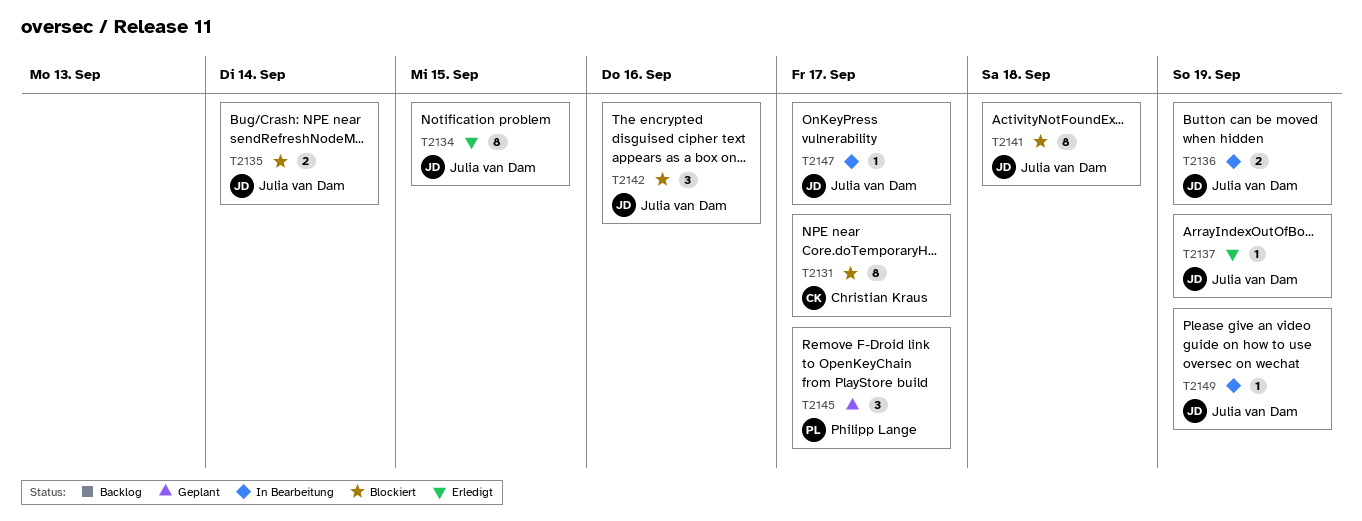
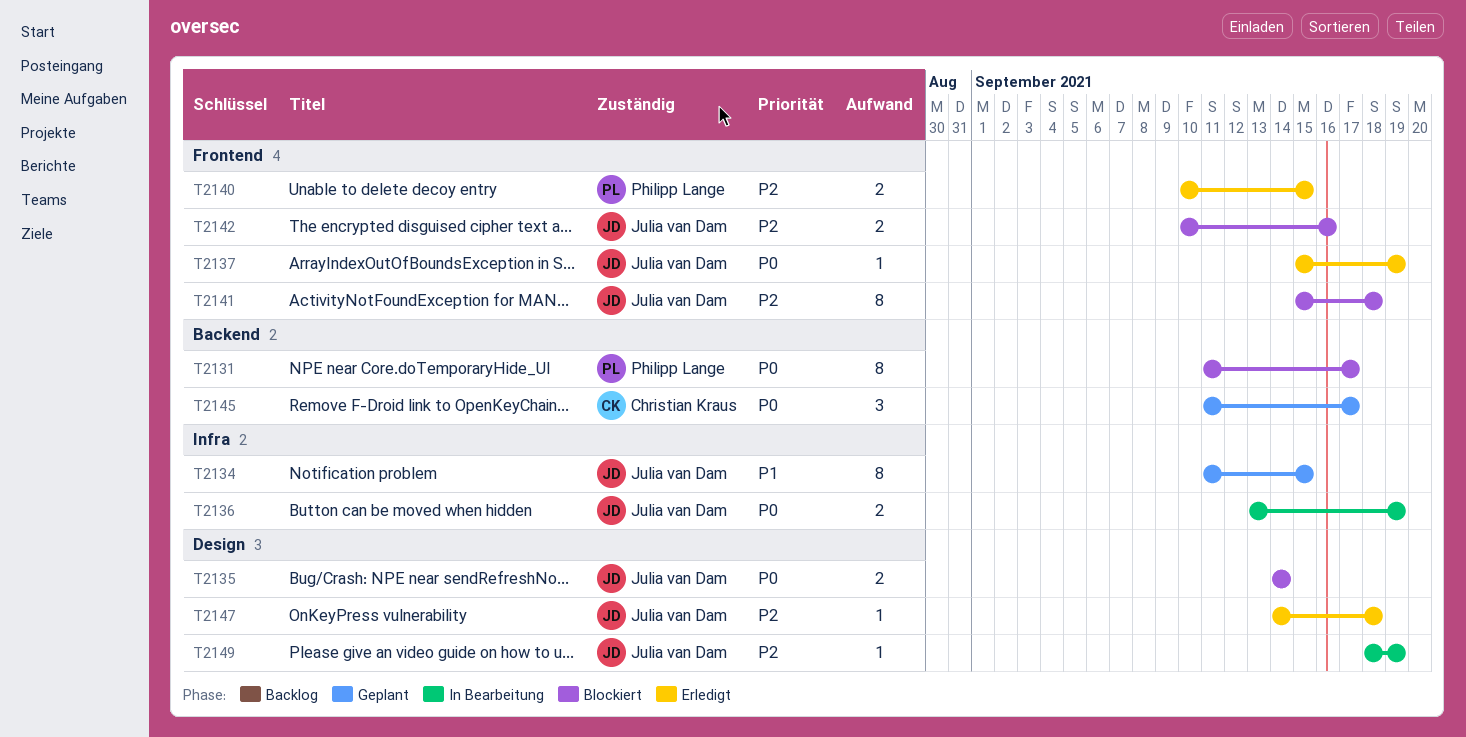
T2131, owner: Christian Kraus -> Philipp Lange
T2134, status: Erledigt -> Geplant
T2140: none -> present
T2142, estimate: 3 -> 2
T2145, owner: Philipp Lange -> Christian Kraus
T2147, status: In Bearbeitung -> Erledigt
T2147, due: Sep 17 -> Sep 18

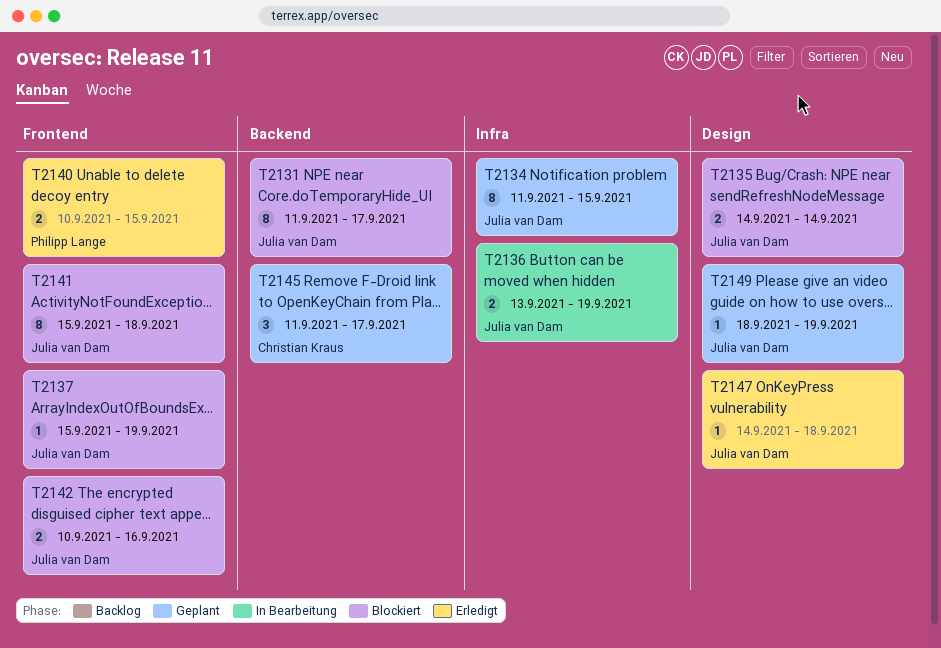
T2131, owner: Philipp Lange -> Julia van Dam
T2137, status: Erledigt -> Blockiert
T2149, status: In Bearbeitung -> Geplant

